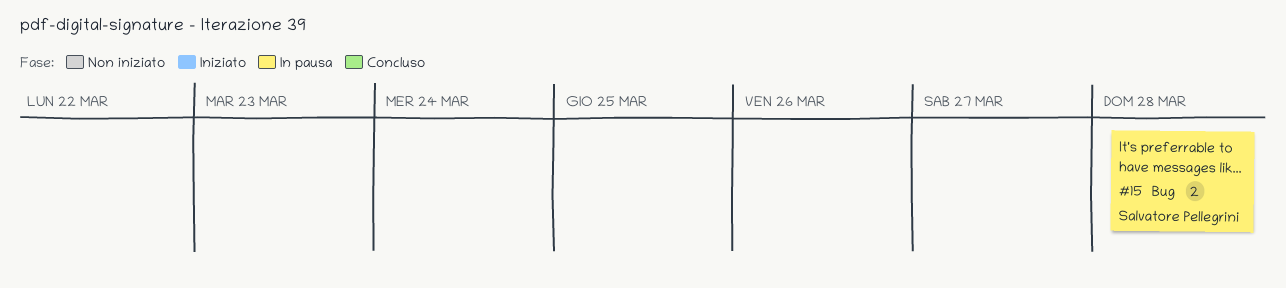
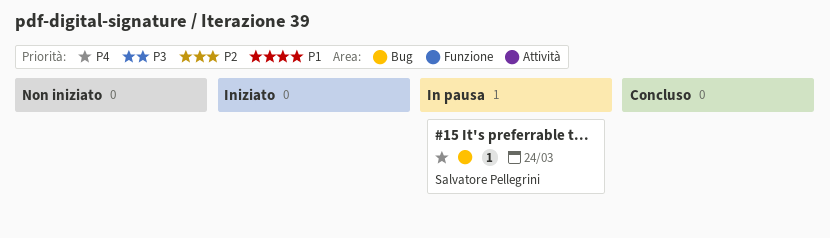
#15, estimate: 2 -> 1
#15, due: Mar 28 -> Mar 24

